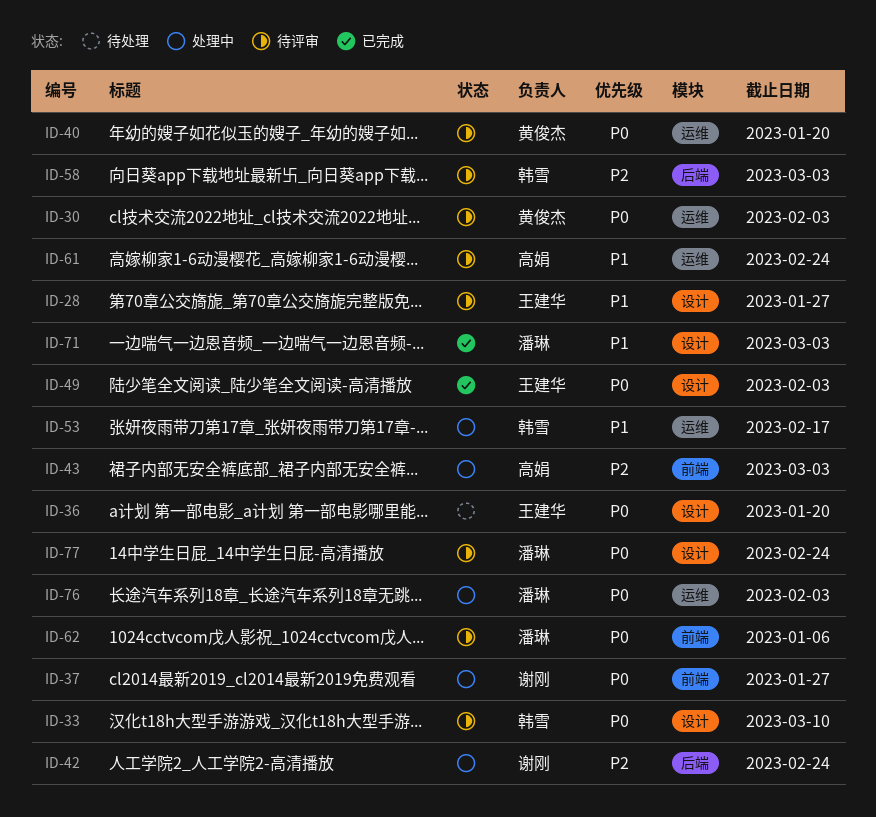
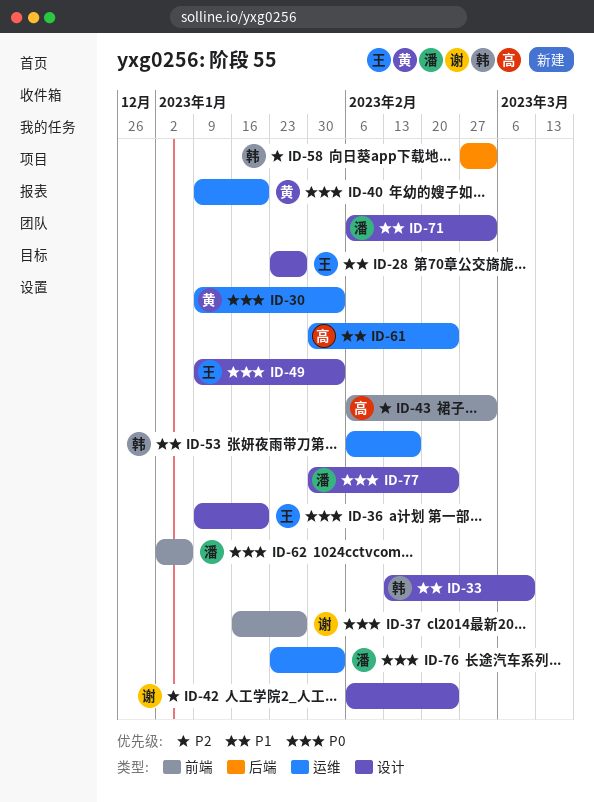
ID-33, priority: P0 -> P1
ID-42, label: 后端 -> 设计

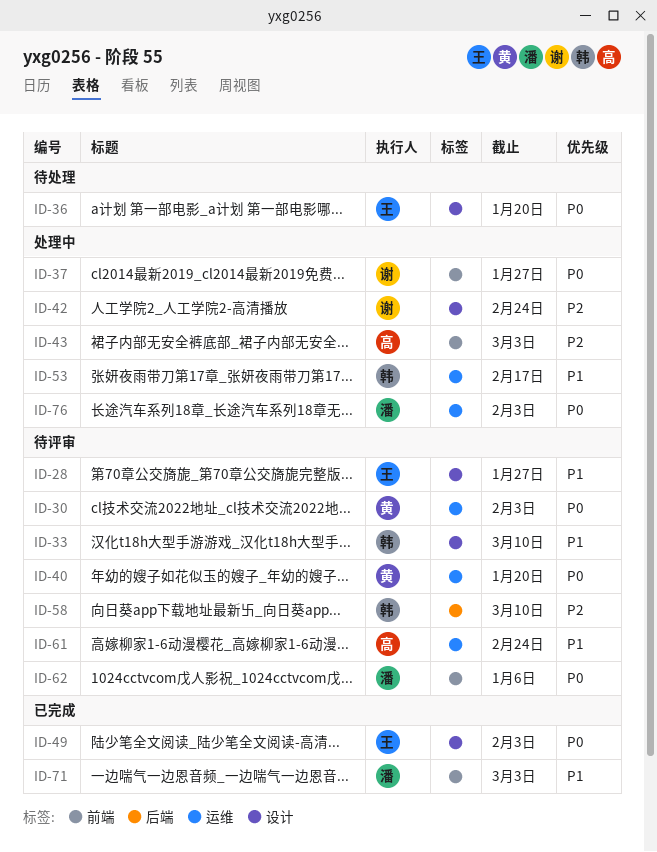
ID-58, due: Mar 3 -> Mar 10
ID-71, label: 设计 -> 前端
ID-77: present -> none

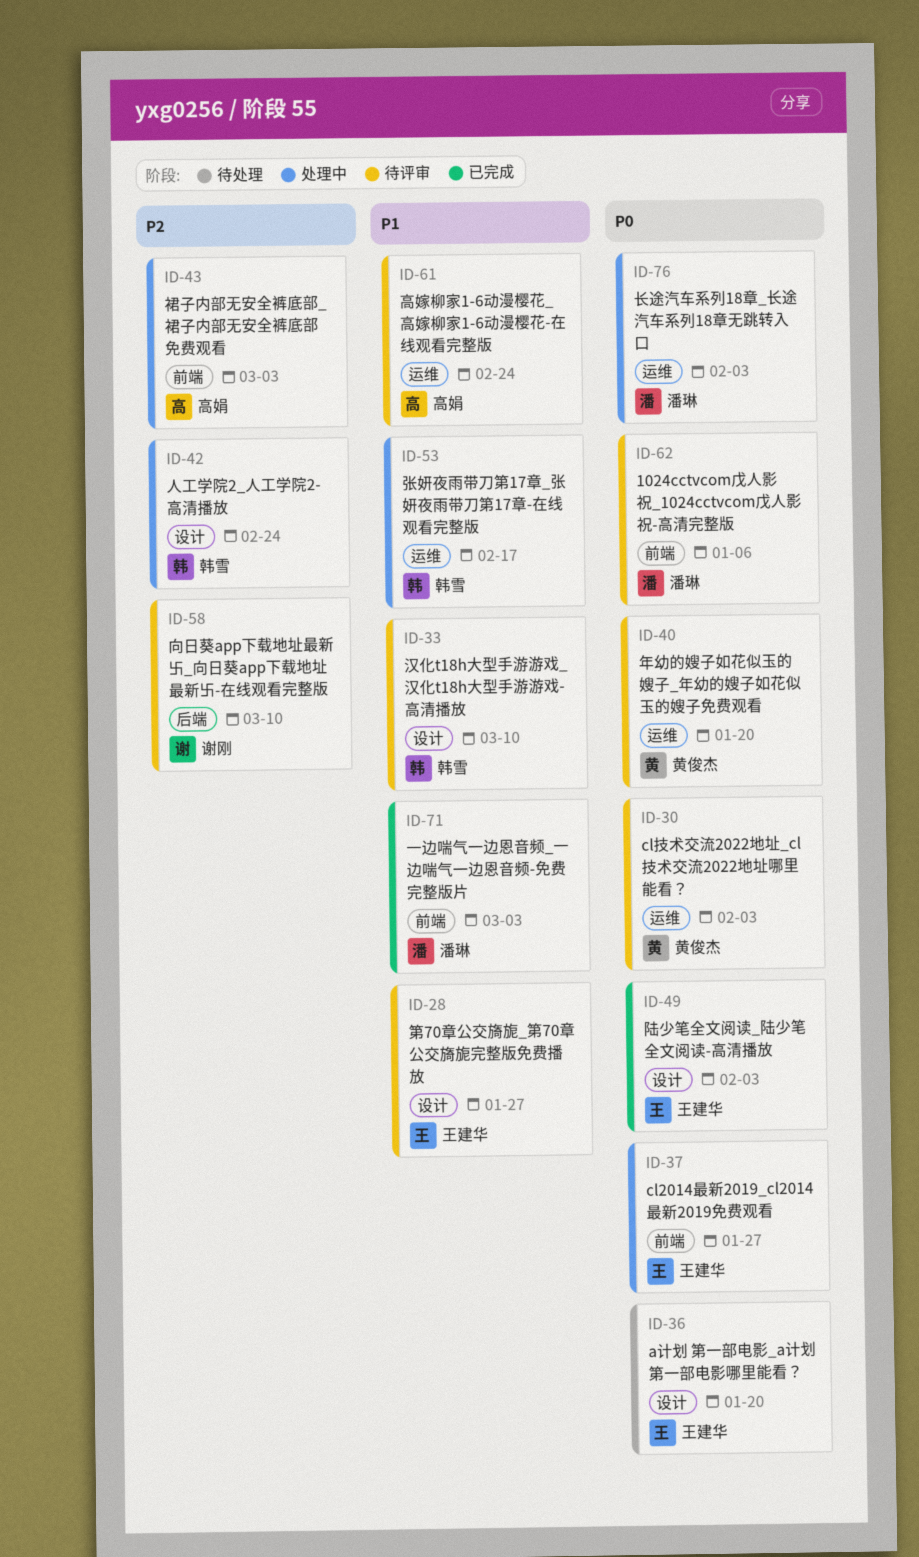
ID-37, owner: 谢刚 -> 王建华
ID-42, owner: 谢刚 -> 韩雪
ID-58, owner: 韩雪 -> 谢刚

